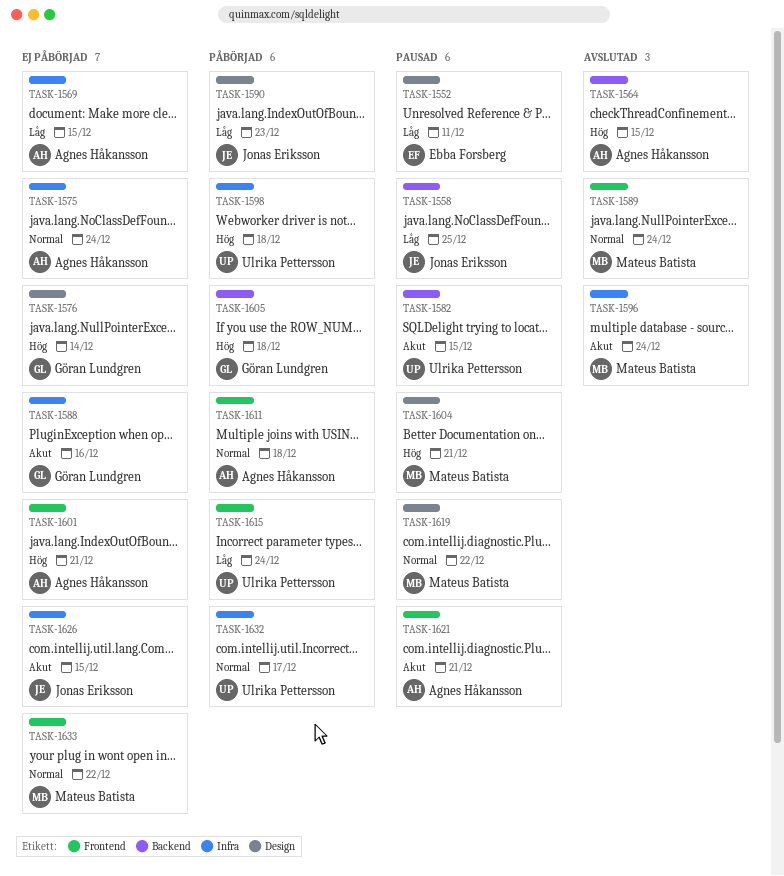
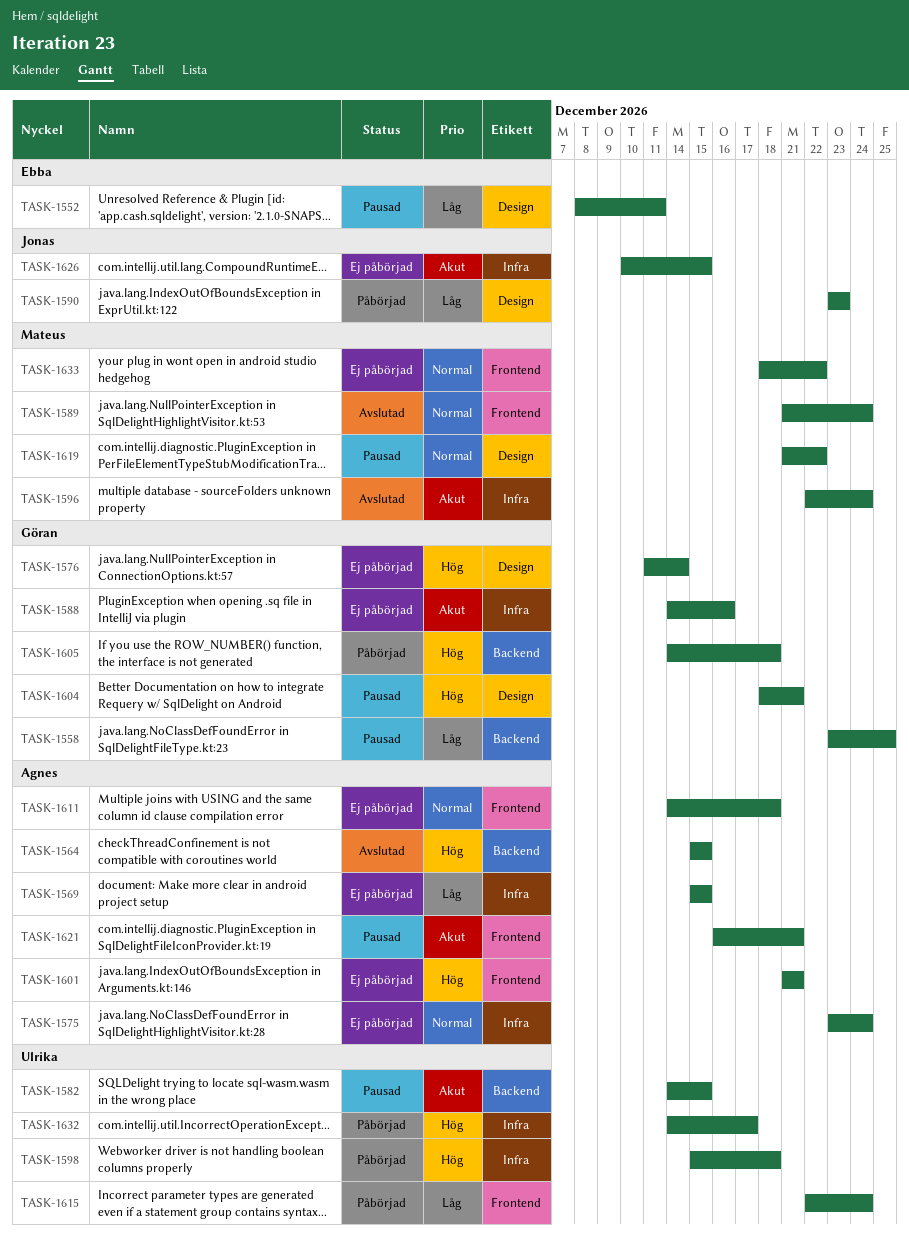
TASK-1558, owner: Jonas Eriksson -> Göran Lundgren
TASK-1604, owner: Mateus Batista -> Göran Lundgren
TASK-1611, status: Påbörjad -> Ej påbörjad
TASK-1632, priority: Normal -> Hög

